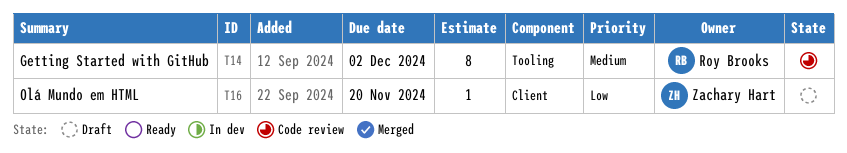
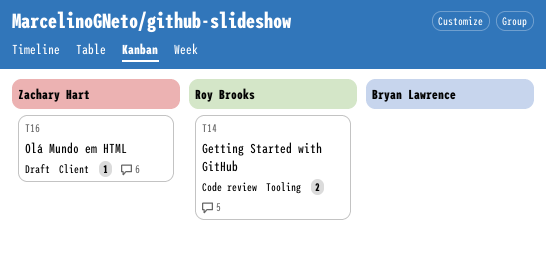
T14, estimate: 8 -> 2

